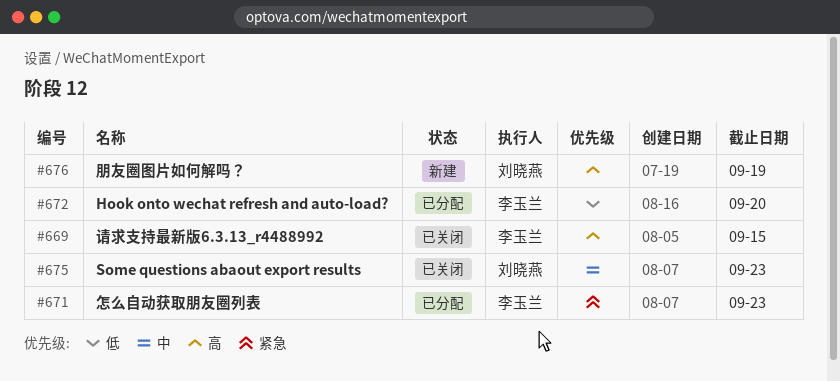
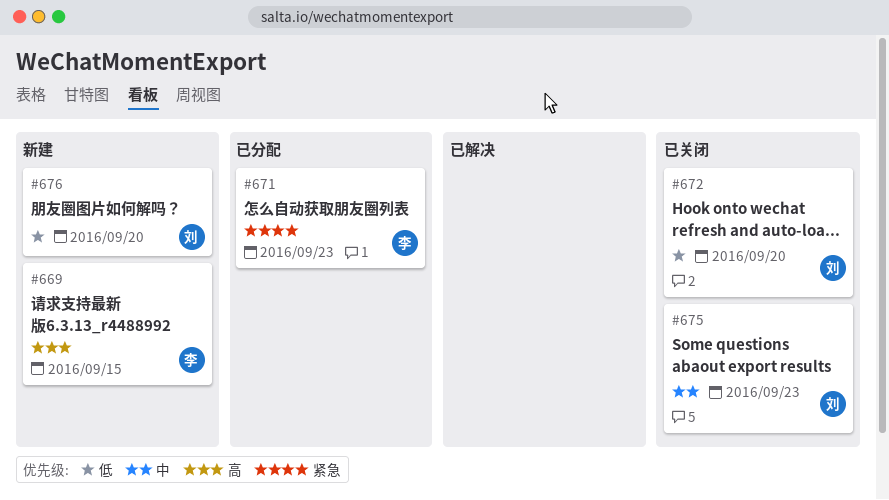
#669, status: 已关闭 -> 新建
#672, status: 已分配 -> 已关闭
#672, owner: 李玉兰 -> 刘晓燕
#676, priority: 高 -> 低
#676, due: Sep 19 -> Sep 20

